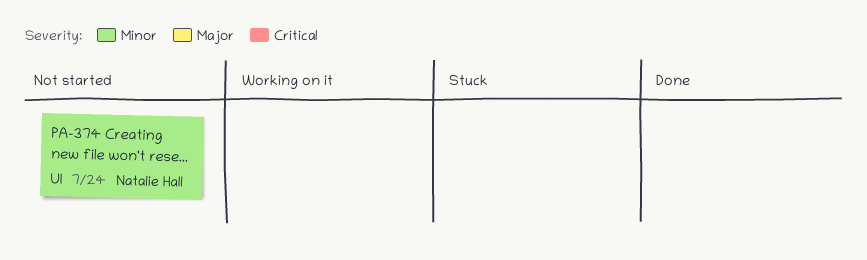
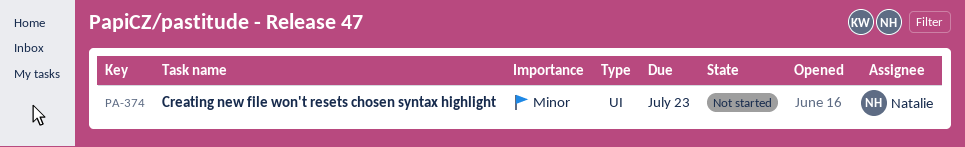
PA-374, due: Jul 24 -> Jul 23

